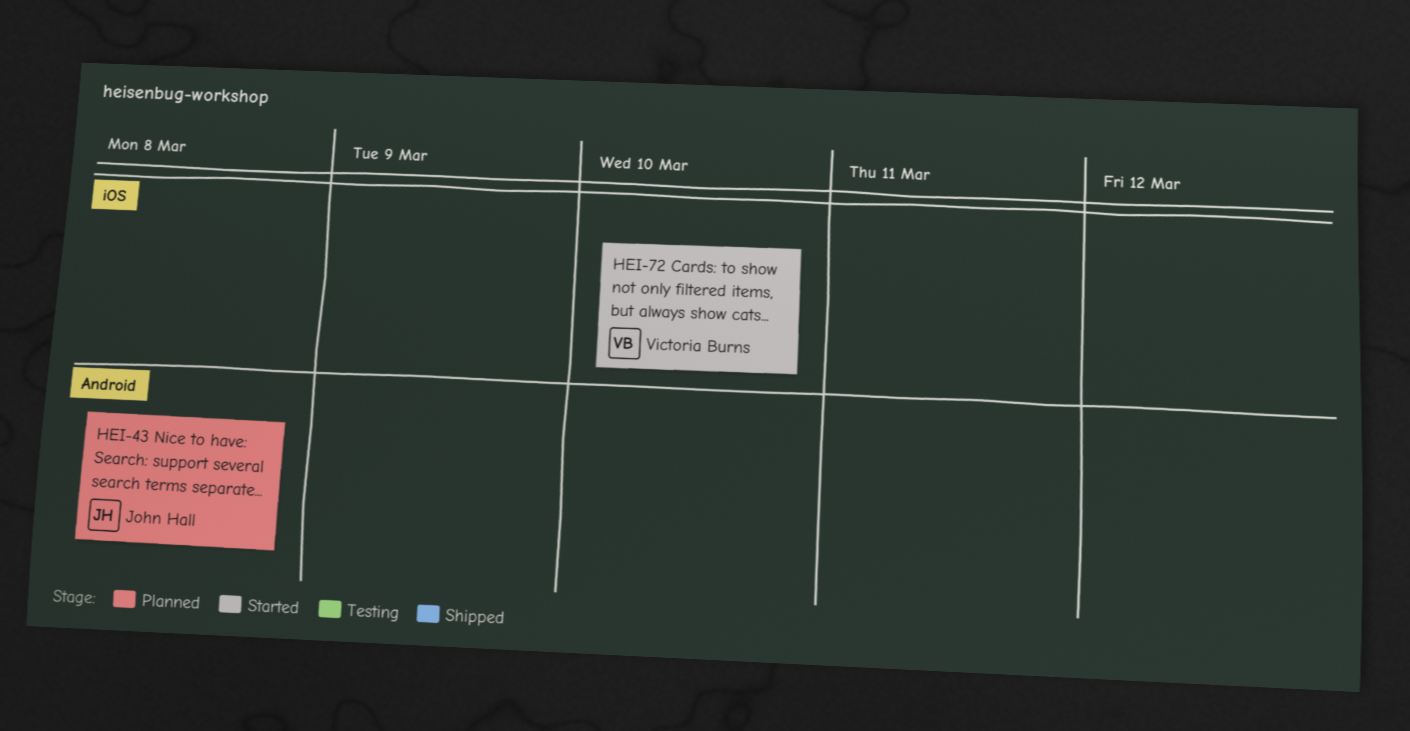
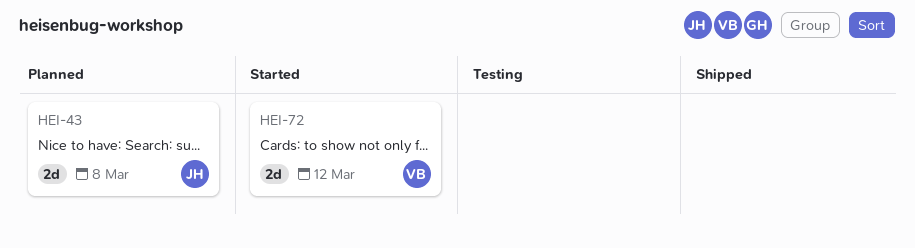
HEI-72, due: Mar 10 -> Mar 12

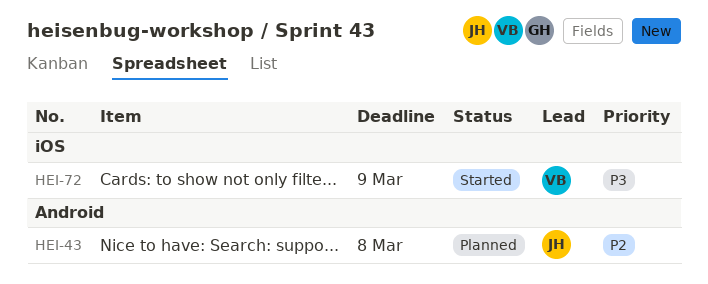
HEI-72, due: Mar 12 -> Mar 9

